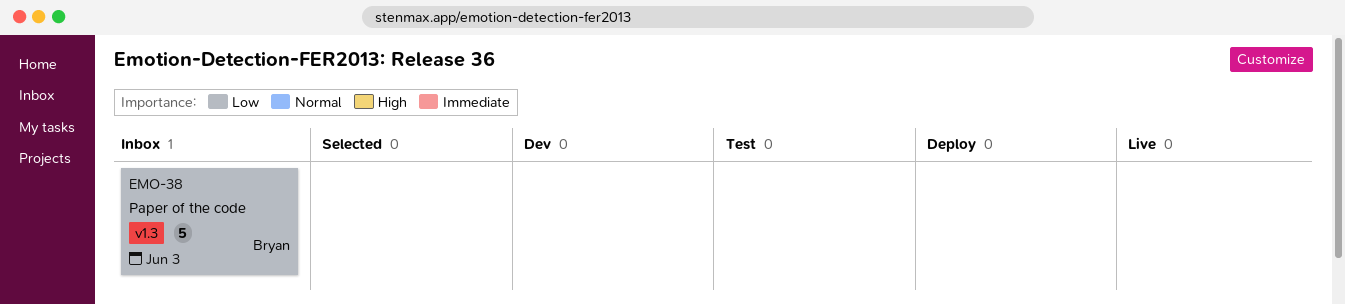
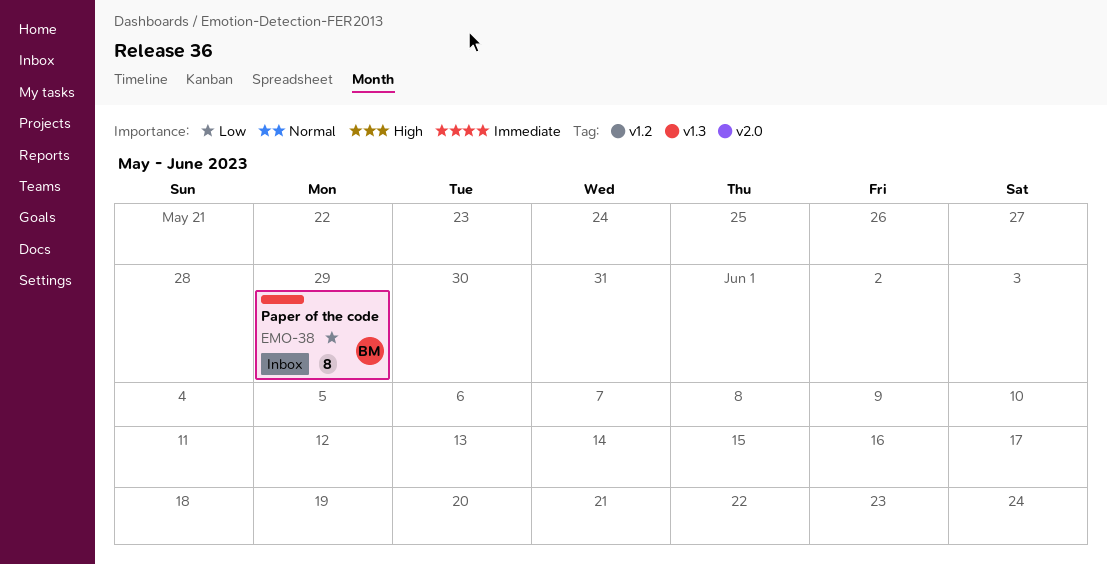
EMO-38, estimate: 5 -> 8
EMO-38, due: Jun 3 -> May 29

